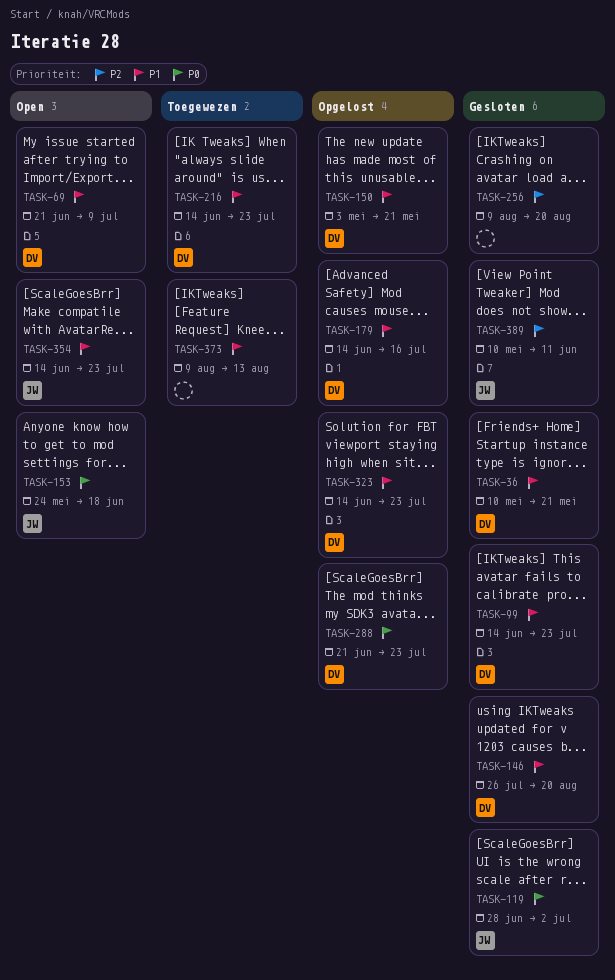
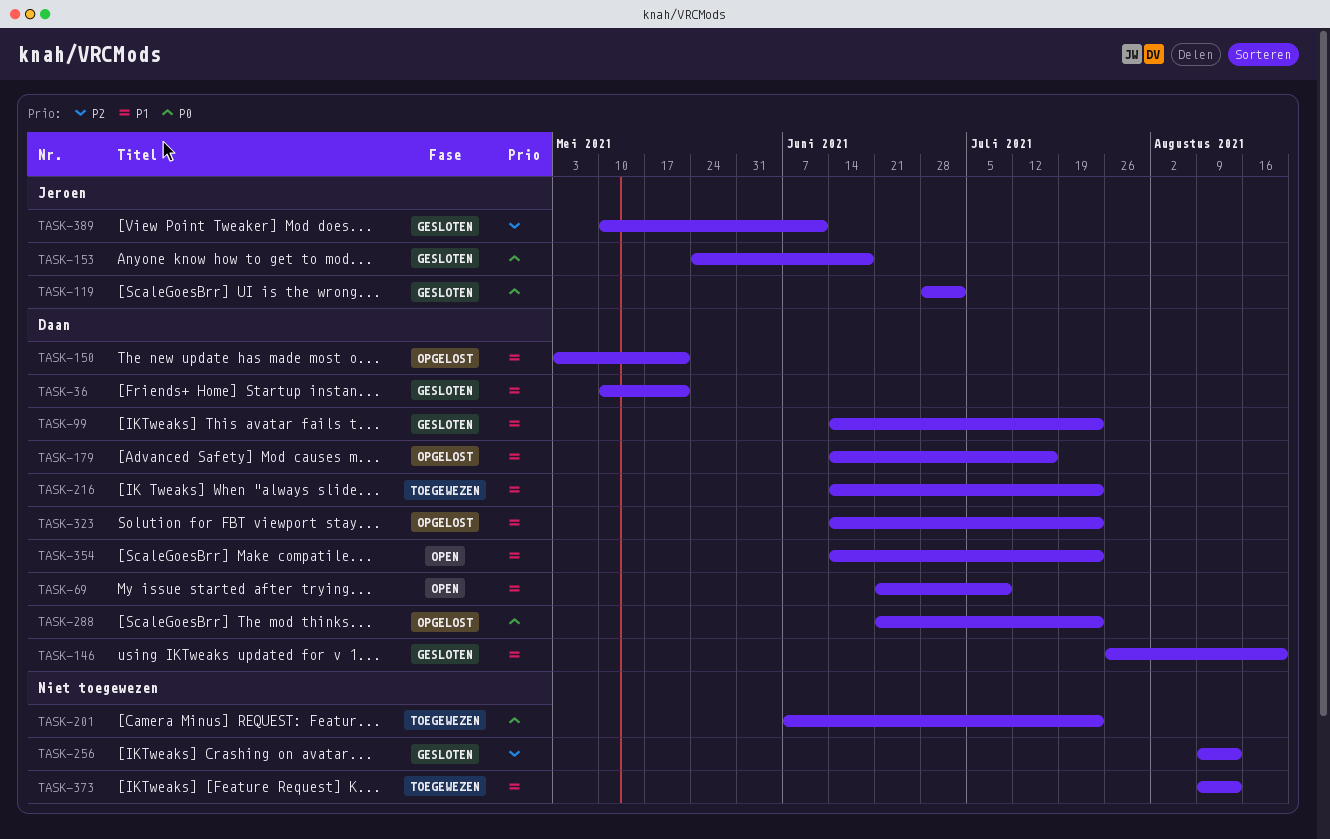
TASK-153, status: Open -> Gesloten
TASK-201: none -> present
TASK-256, due: Aug 20 -> Aug 13
TASK-354, owner: Jeroen -> Daan

